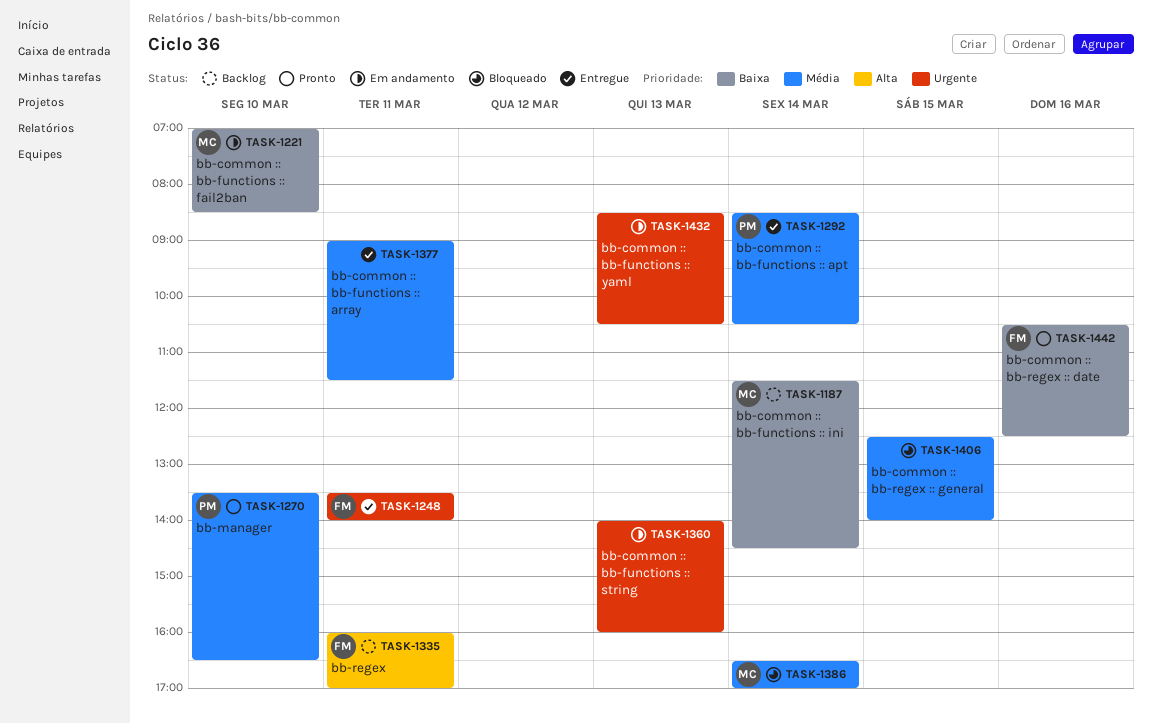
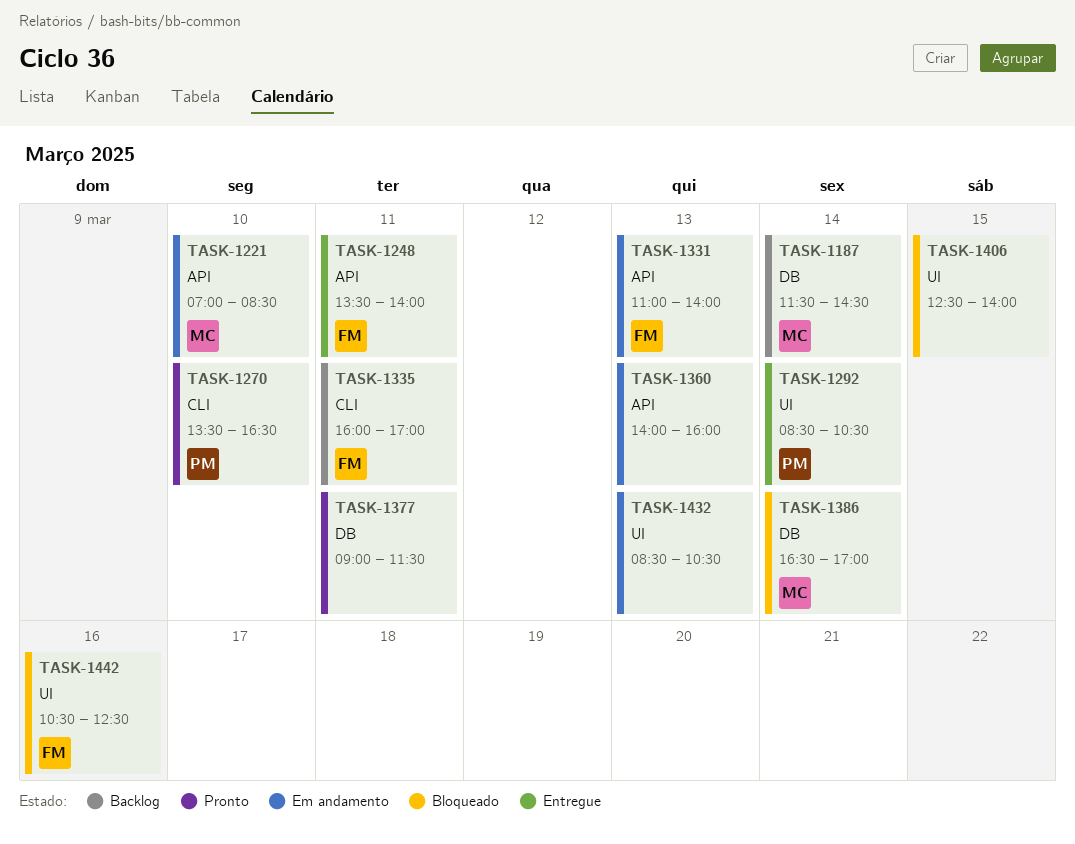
TASK-1331: none -> present
TASK-1377, status: Entregue -> Pronto
TASK-1442, status: Pronto -> Bloqueado

